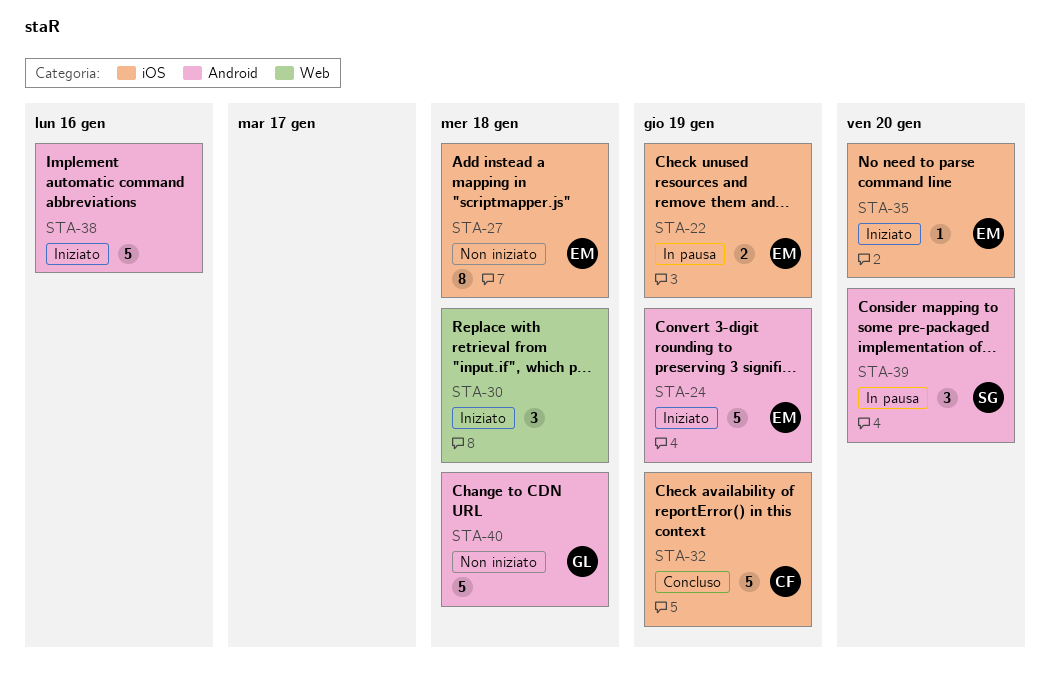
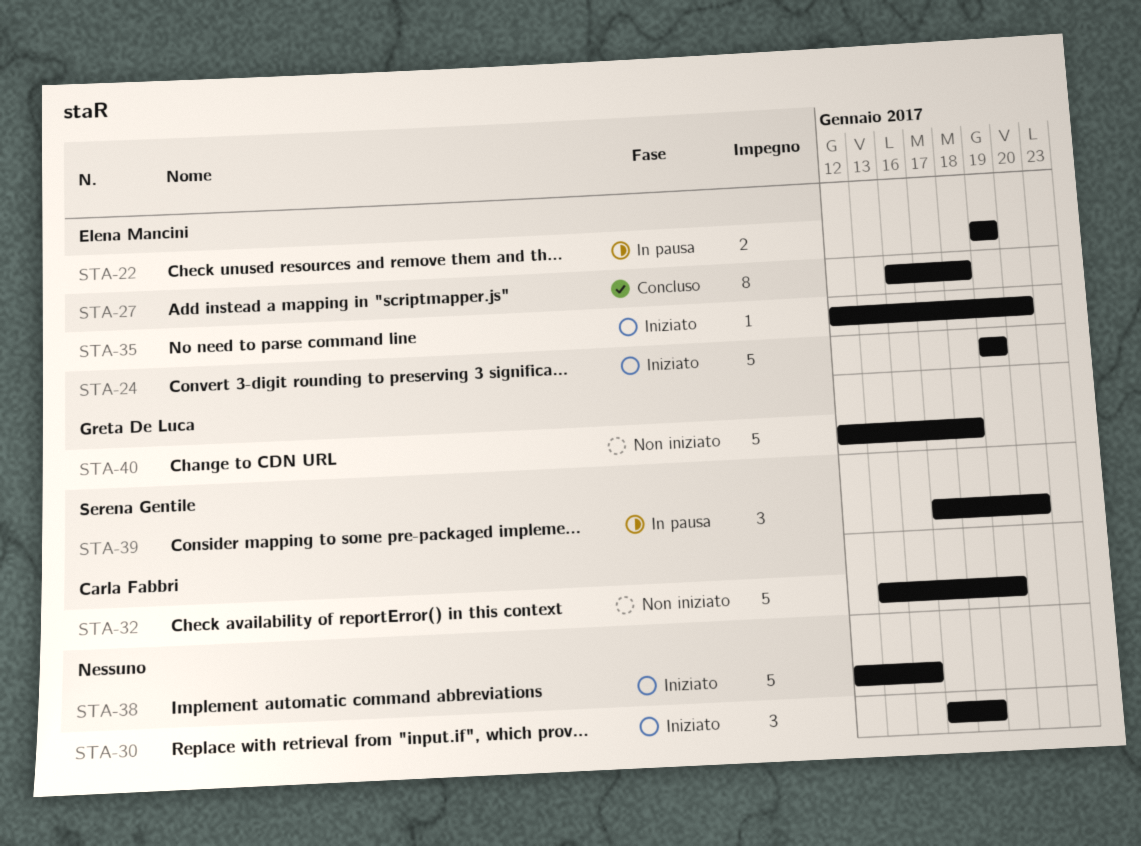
STA-27, status: Non iniziato -> Concluso
STA-32, status: Concluso -> Non iniziato

